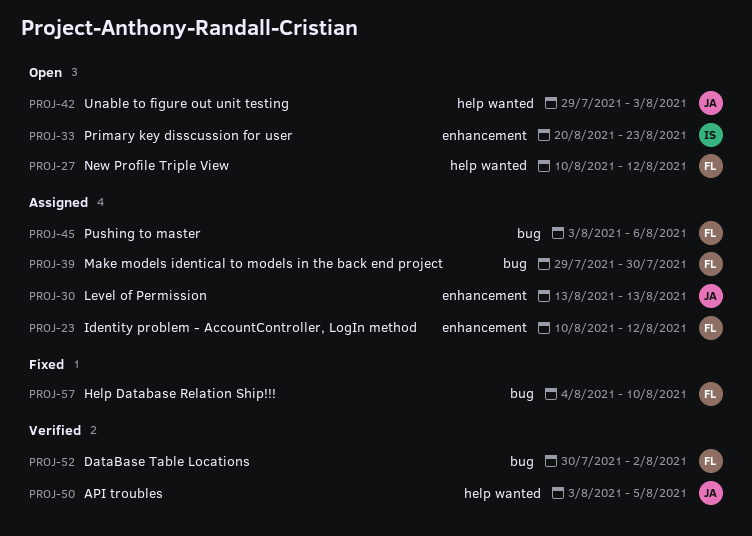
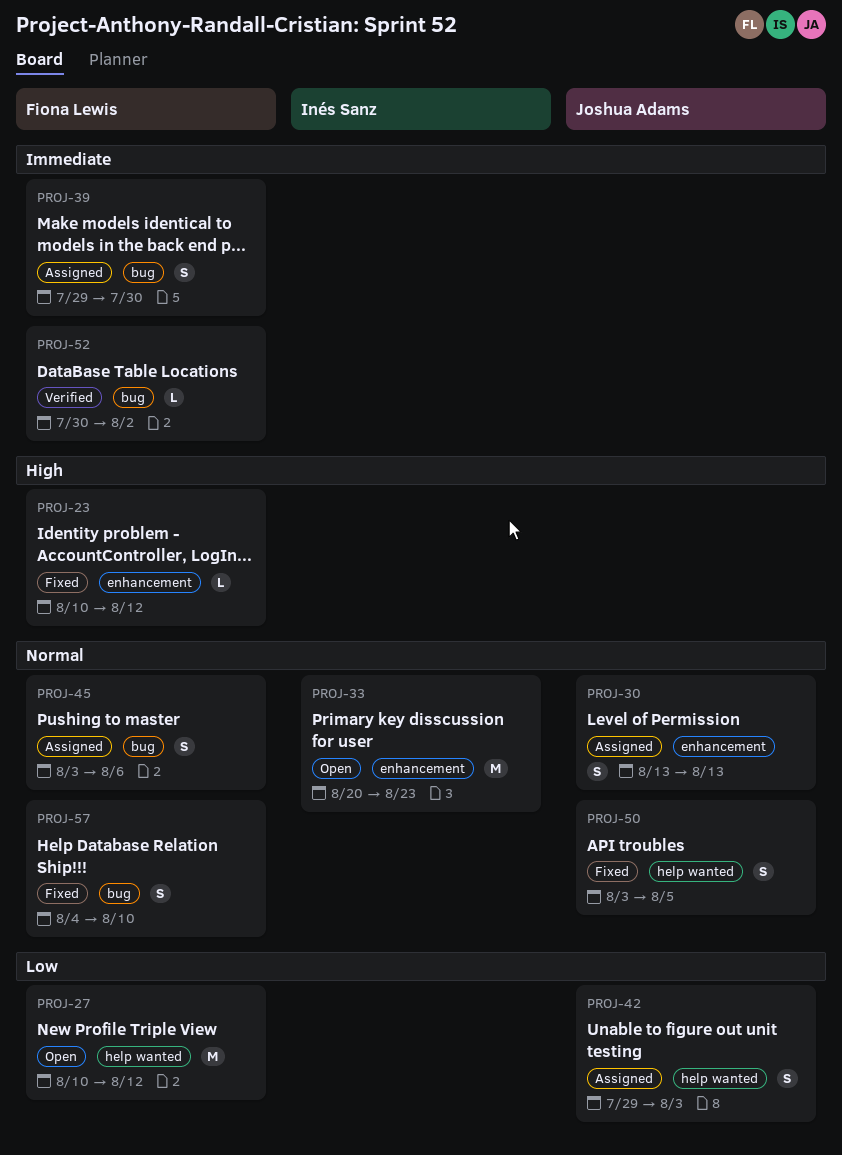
PROJ-23, status: Assigned -> Fixed
PROJ-42, status: Open -> Assigned
PROJ-50, status: Verified -> Fixed

